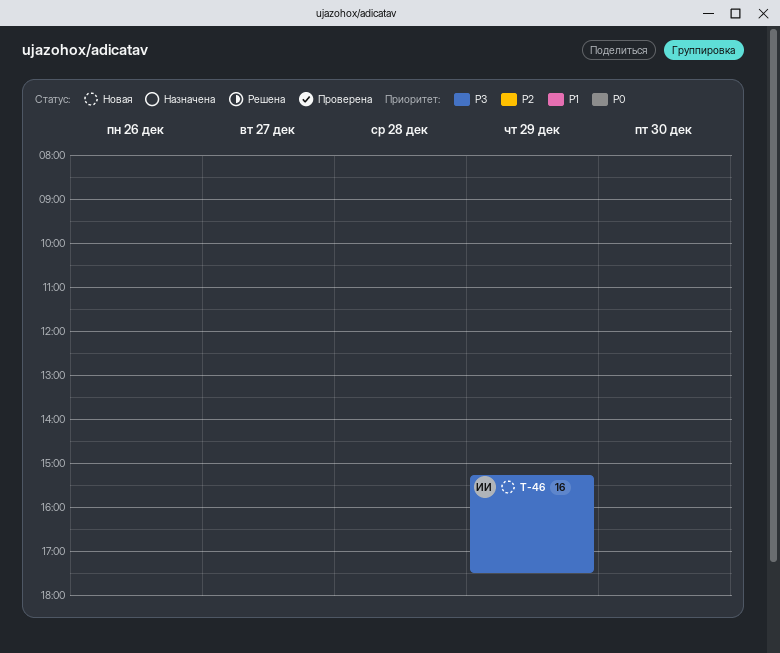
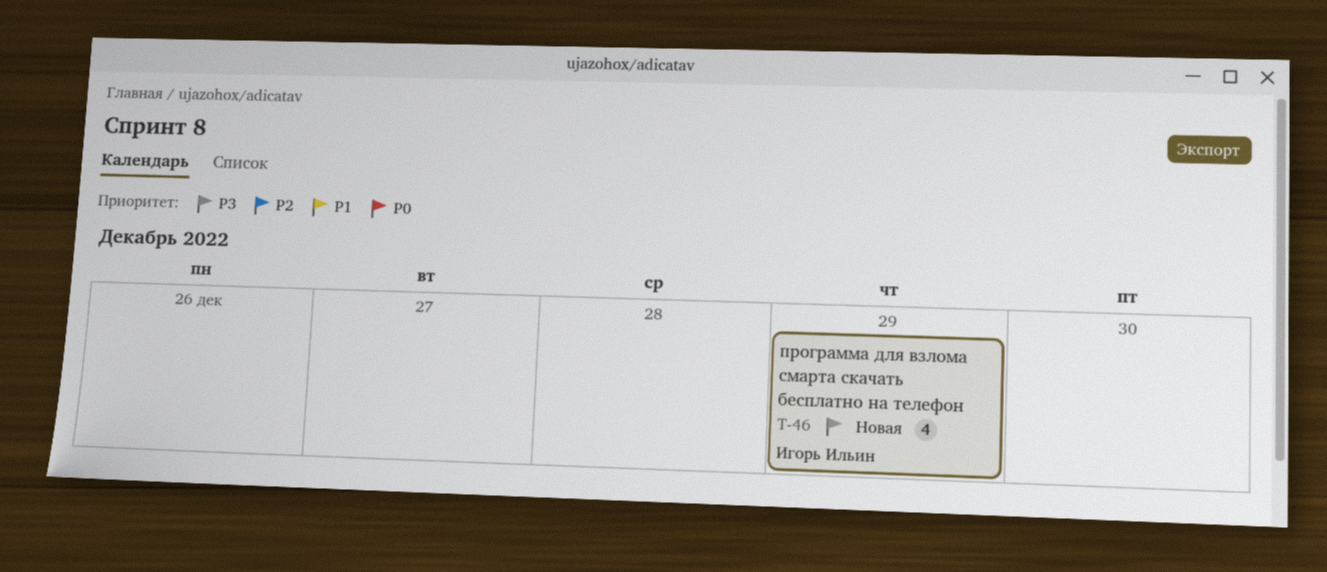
T-46, estimate: 16 -> 4

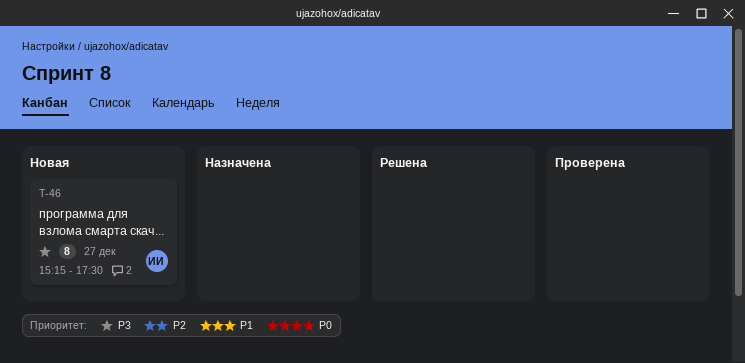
T-46, estimate: 4 -> 8
T-46, day: Dec 29 -> Dec 27

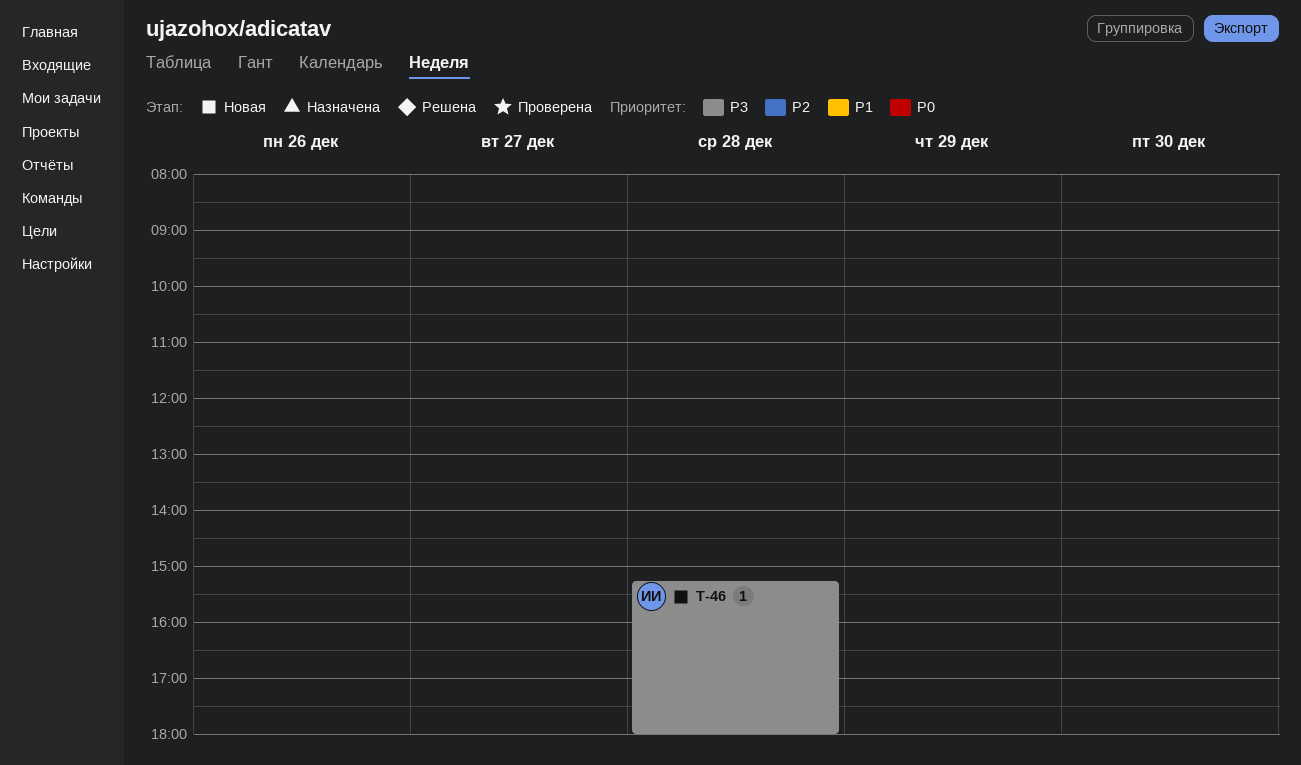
T-46, estimate: 8 -> 1
T-46, day: Dec 27 -> Dec 28
T-46, ends: 17:30 -> 18:00

